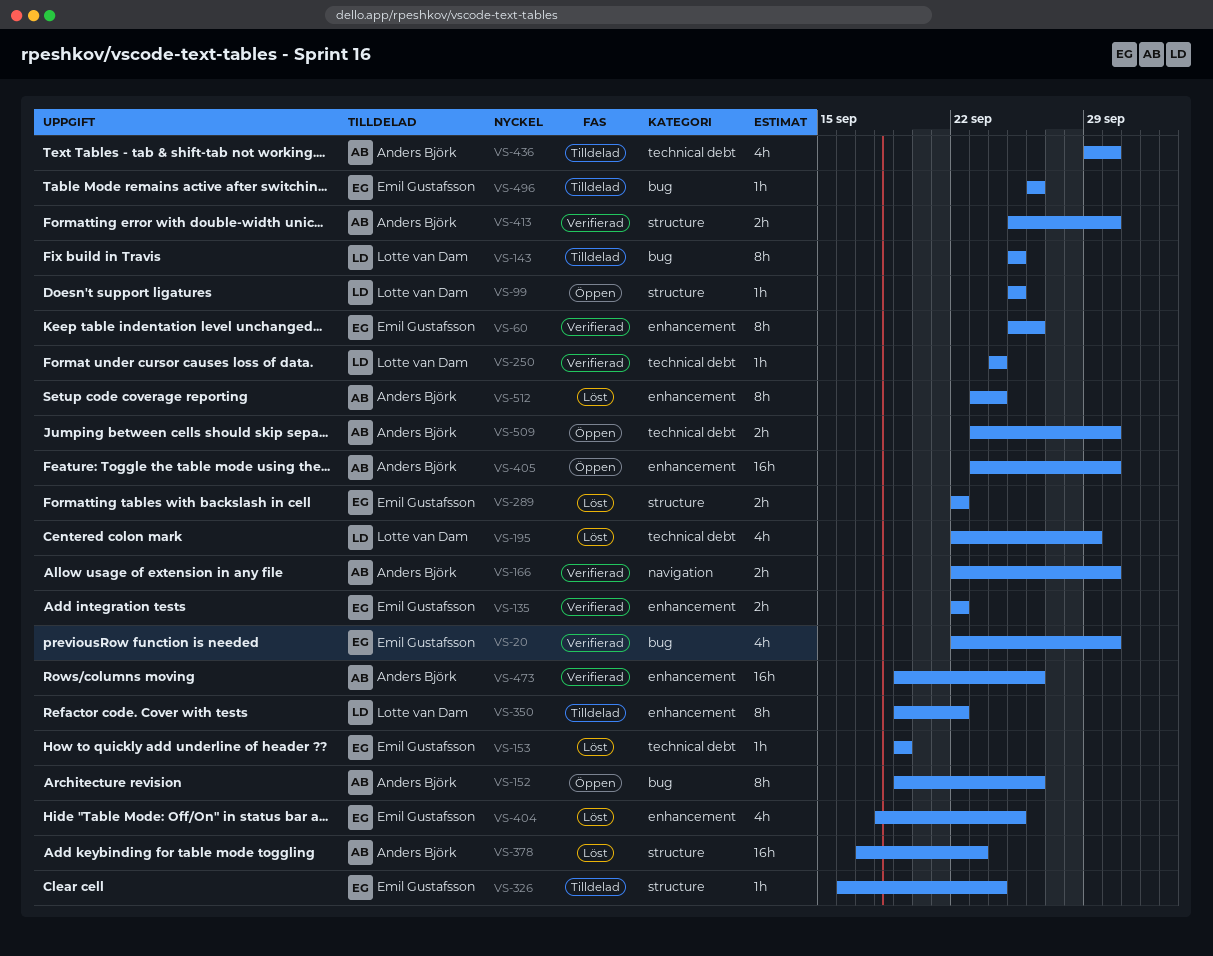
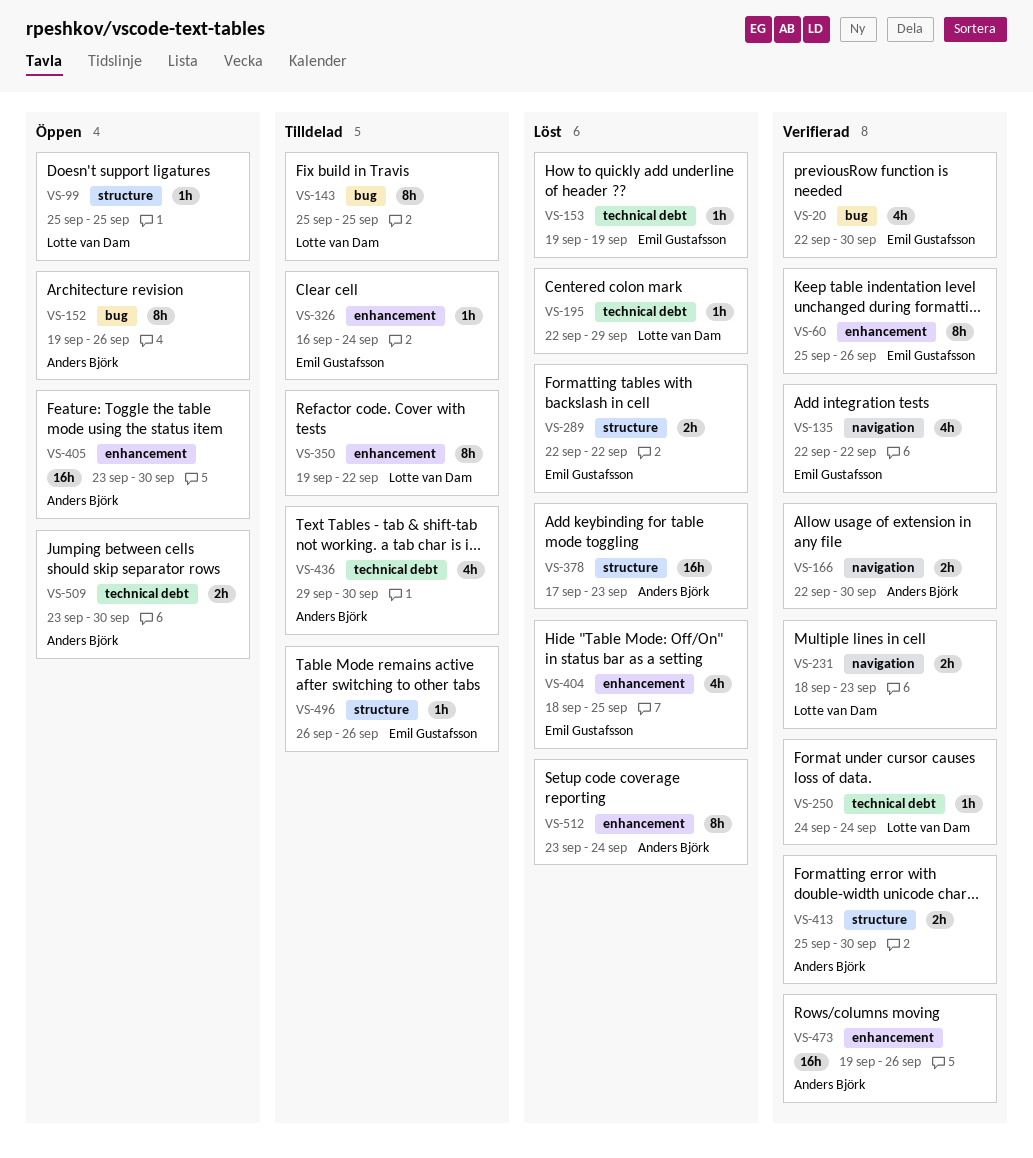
VS-135, label: enhancement -> navigation
VS-135, estimate: 2h -> 4h
VS-195, estimate: 4h -> 1h
VS-231: none -> present
VS-326, label: structure -> enhancement
VS-496, label: bug -> structure

